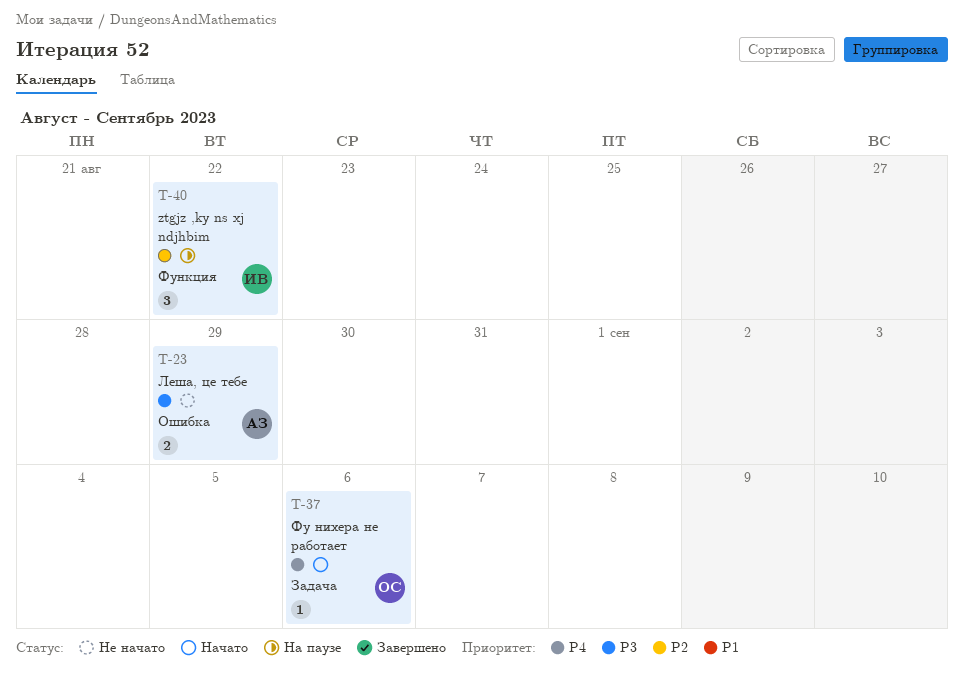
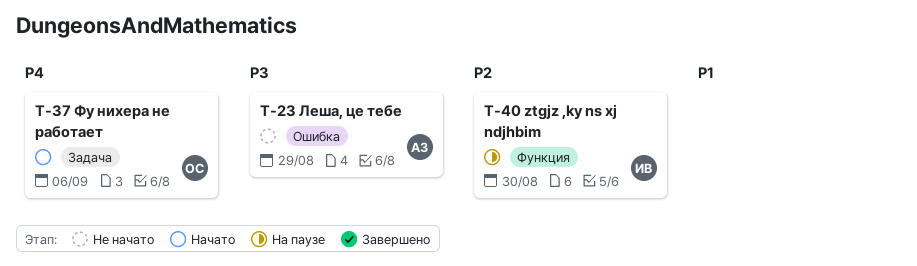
T-40, due: Aug 22 -> Aug 30

